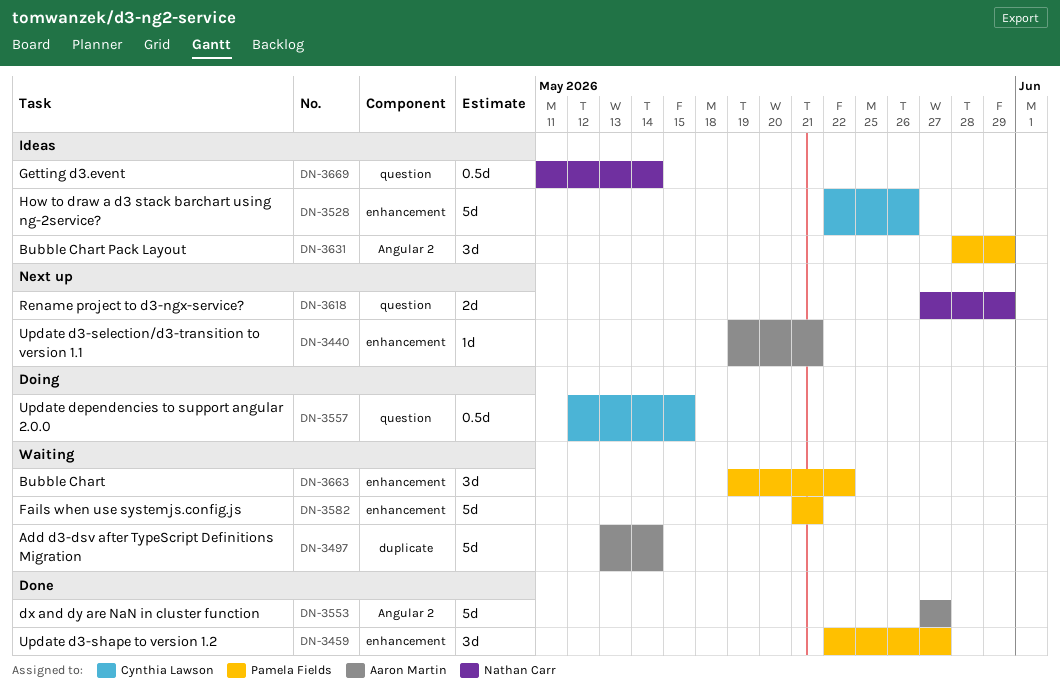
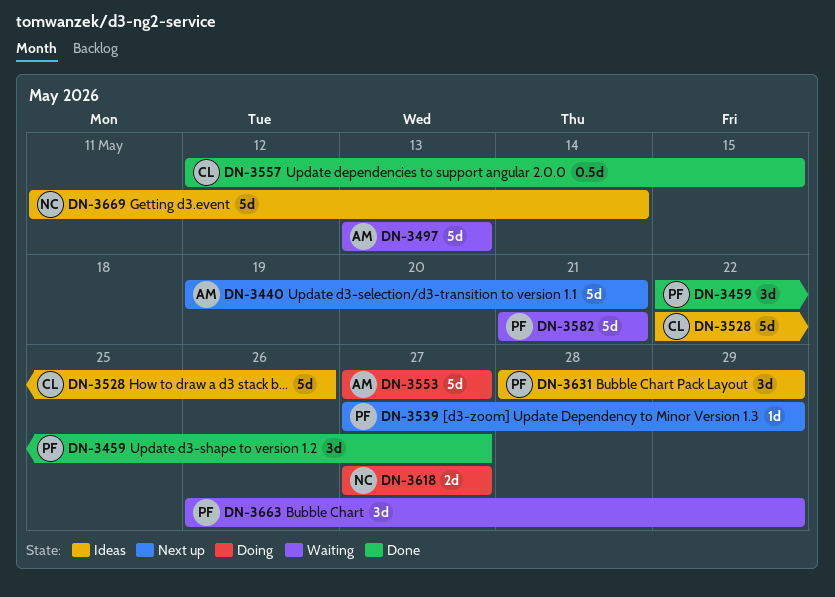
DN-3440, estimate: 1d -> 5d
DN-3497, due: May 14 -> May 13
DN-3539: none -> present
DN-3553, status: Done -> Doing
DN-3557, status: Doing -> Done
DN-3618, status: Next up -> Doing
DN-3618, due: May 29 -> May 27
DN-3663, start: May 19 -> May 26
DN-3663, due: May 22 -> May 29
DN-3669, estimate: 0.5d -> 5d

